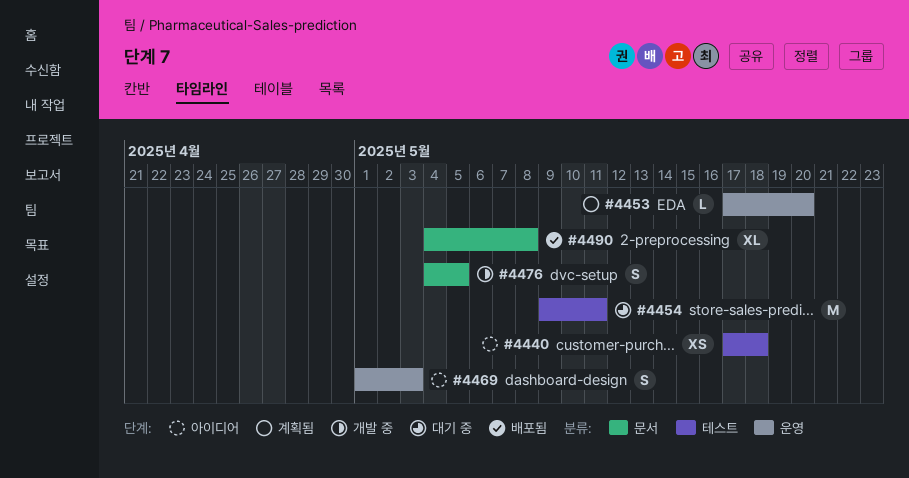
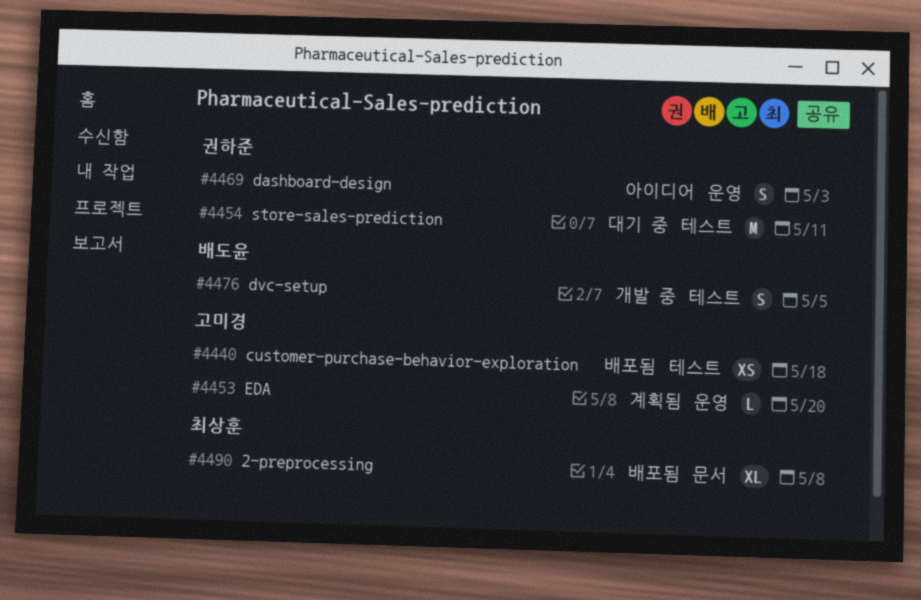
#4440, status: 아이디어 -> 배포됨
#4476, label: 문서 -> 테스트

